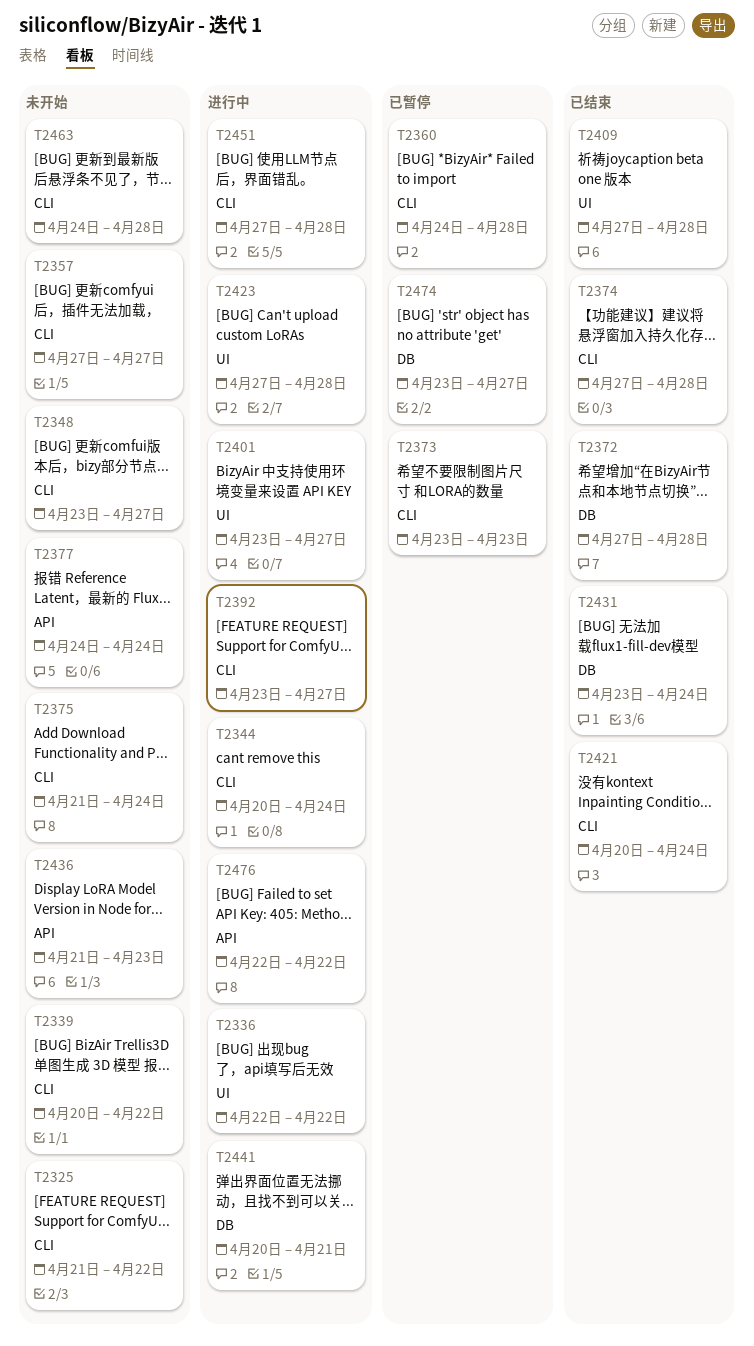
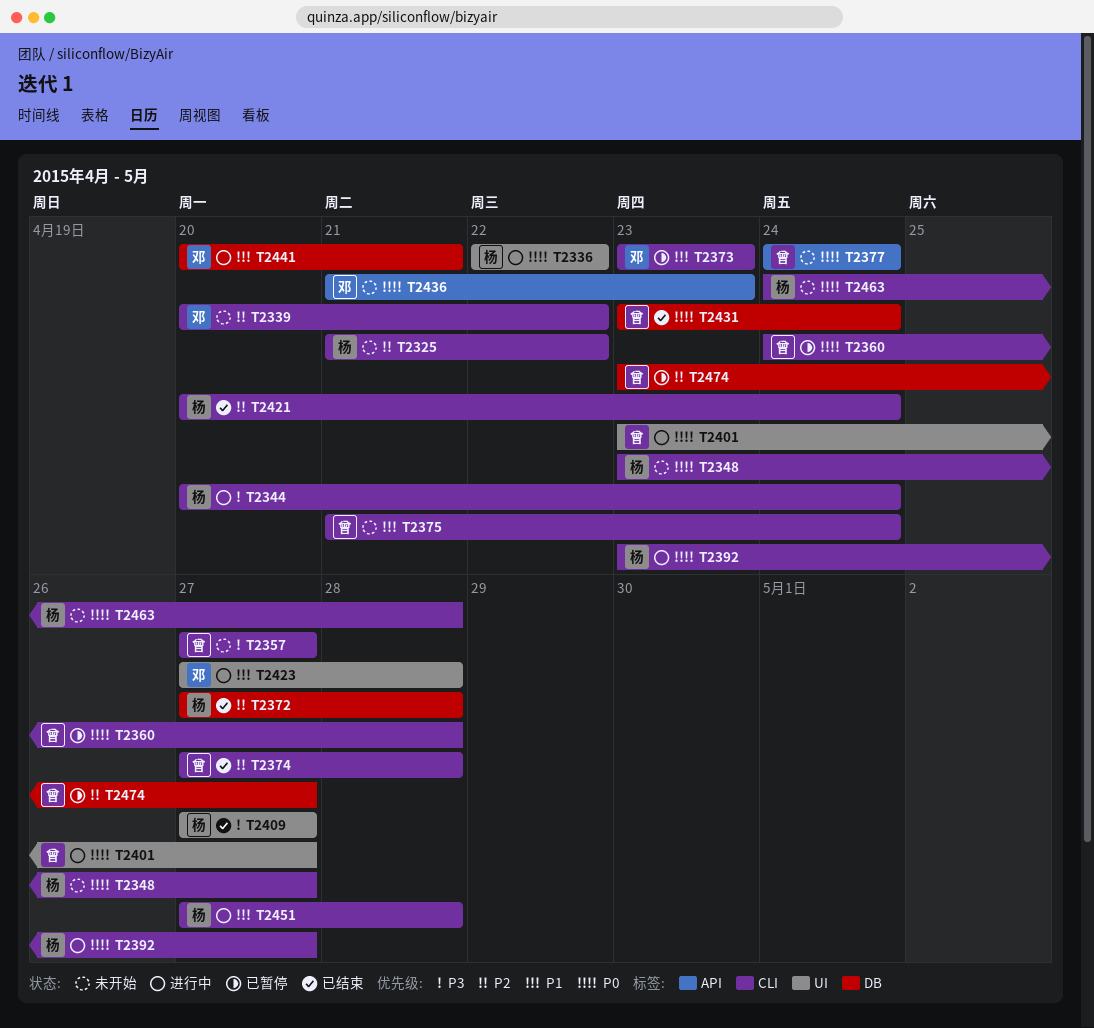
T2409, due: Apr 28 -> Apr 27
T2476: present -> none

